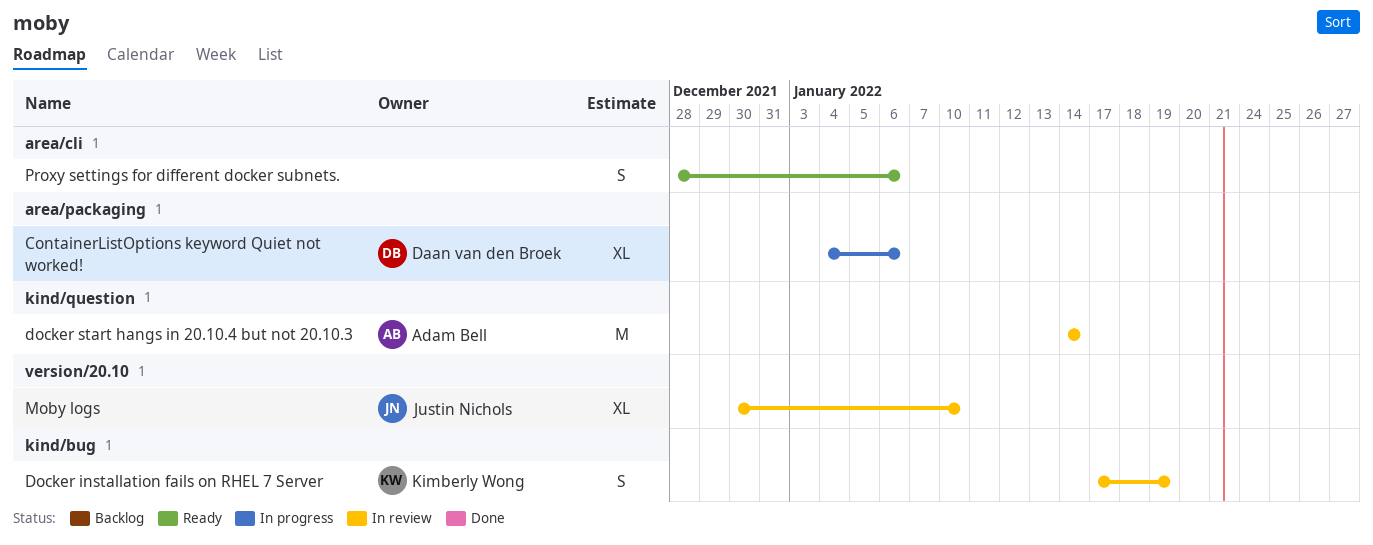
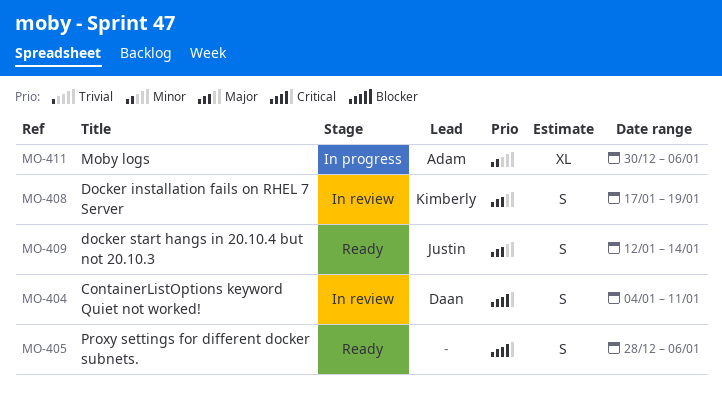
ContainerListOptions keyword Quiet not worked!, status: In progress -> In review
ContainerListOptions keyword Quiet not worked!, estimate: XL -> S
ContainerListOptions keyword Quiet not worked!, due: Jan 6 -> Jan 11
docker start hangs in 20.10.4 but not 20.10.3, status: In review -> Ready
docker start hangs in 20.10.4 but not 20.10.3, owner: Adam Bell -> Justin Nichols
docker start hangs in 20.10.4 but not 20.10.3, estimate: M -> S
docker start hangs in 20.10.4 but not 20.10.3, start: Jan 14 -> Jan 12
Moby logs, status: In review -> In progress
Moby logs, owner: Justin Nichols -> Adam Bell
Moby logs, due: Jan 10 -> Jan 6

